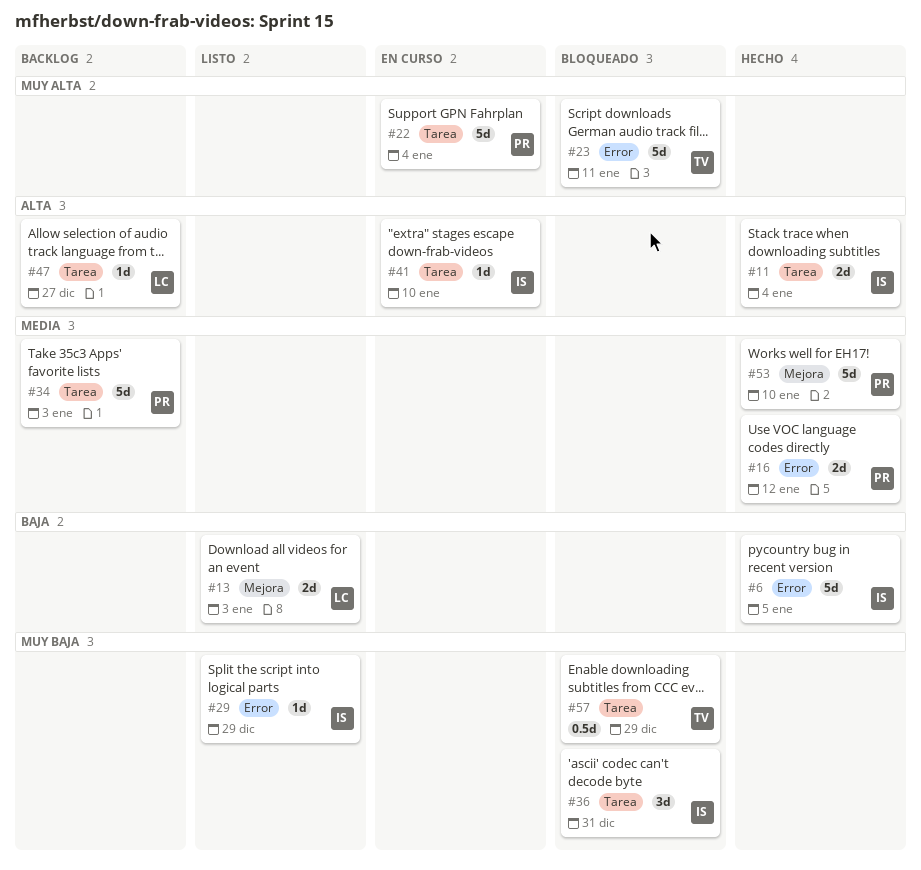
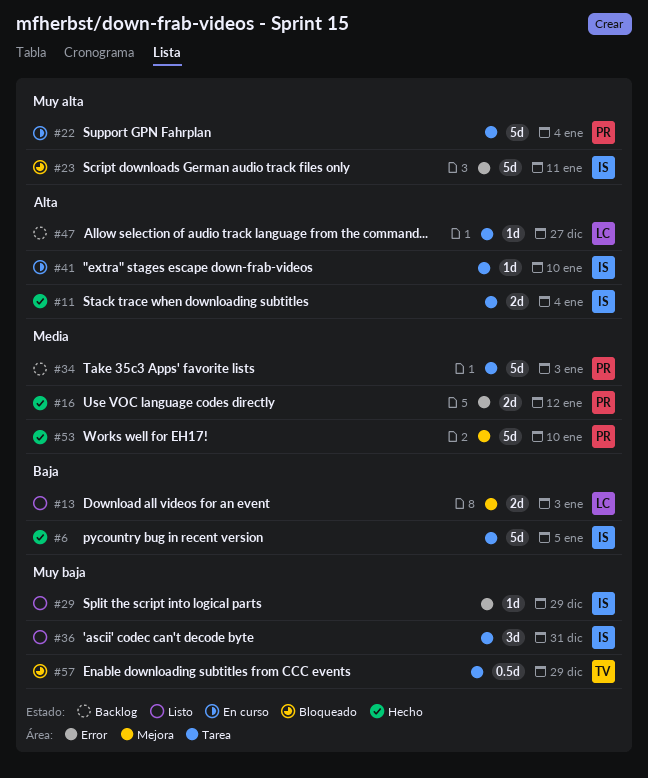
#6, label: Error -> Tarea
#23, owner: TV -> IS
#36, status: Bloqueado -> Listo

